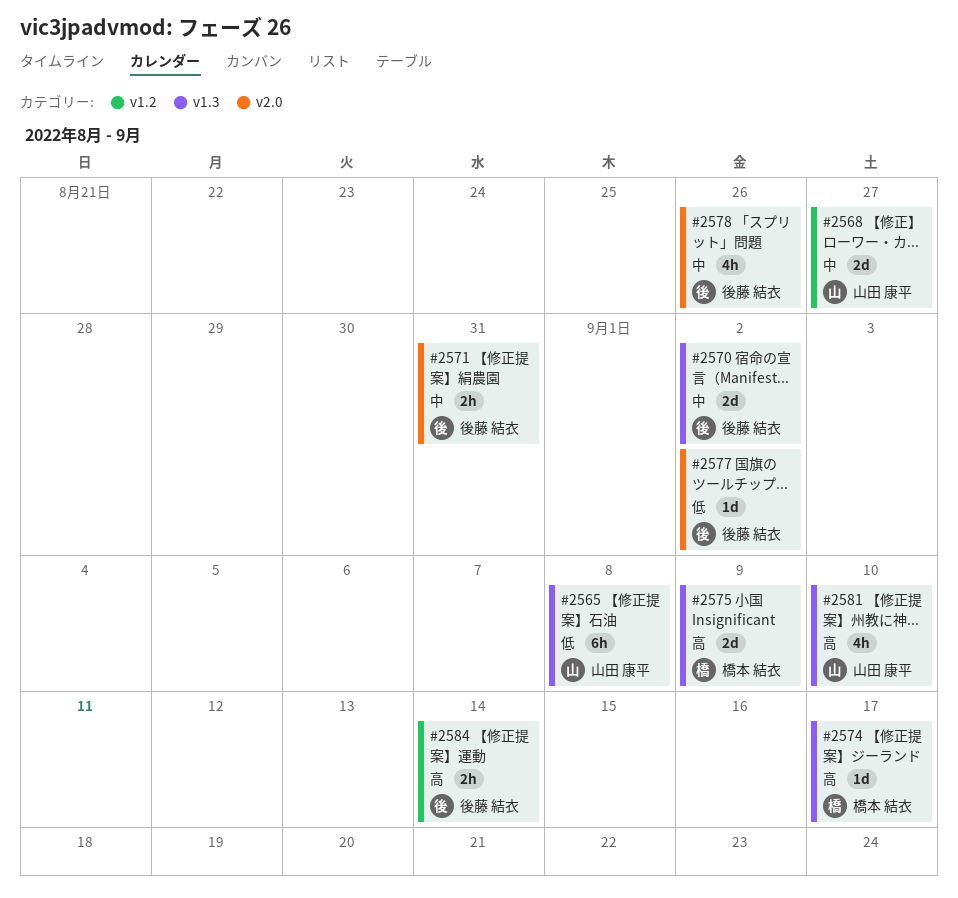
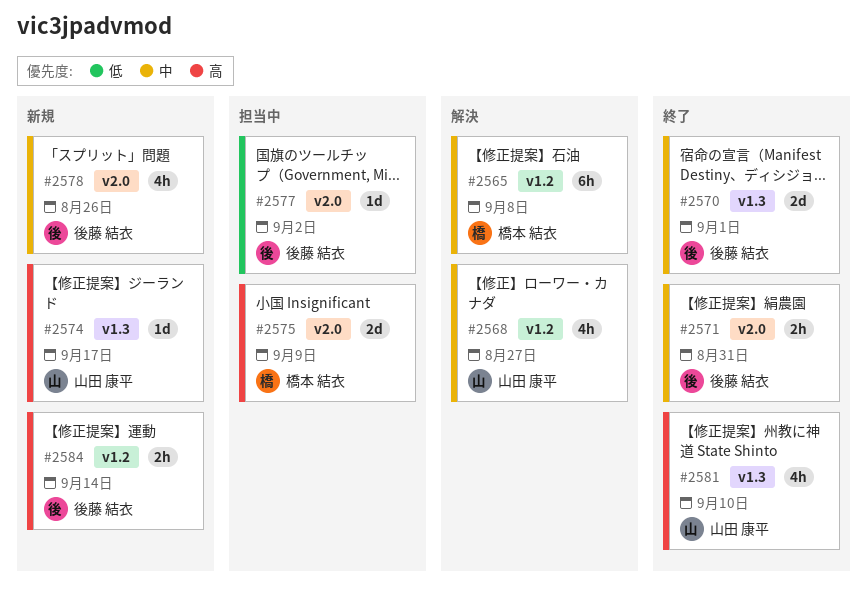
#2565, owner: 山田 康平 -> 橋本 結衣
#2565, priority: 低 -> 中
#2565, label: v1.3 -> v1.2
#2568, estimate: 2d -> 4h
#2570, due: Sep 2 -> Sep 1
#2574, owner: 橋本 結衣 -> 山田 康平
#2575, label: v1.3 -> v2.0

